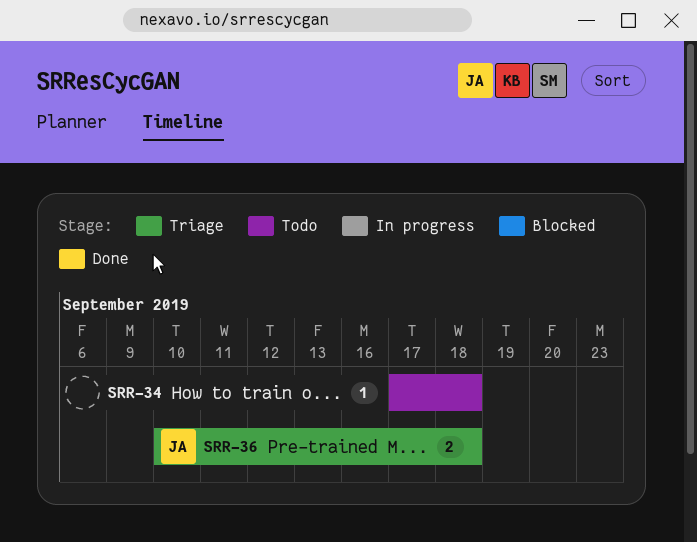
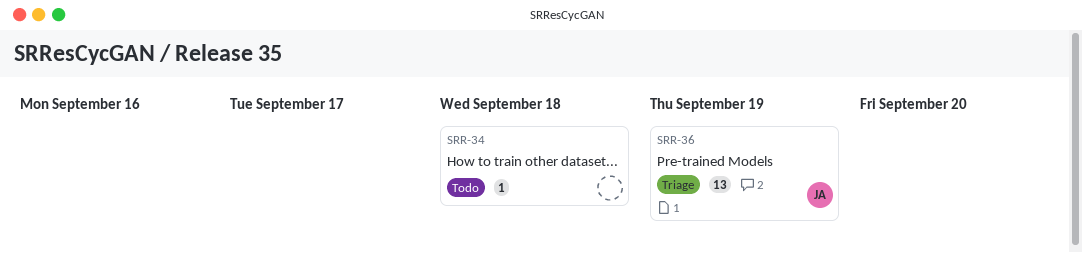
SRR-36, estimate: 2 -> 13
SRR-36, due: Sep 18 -> Sep 19

